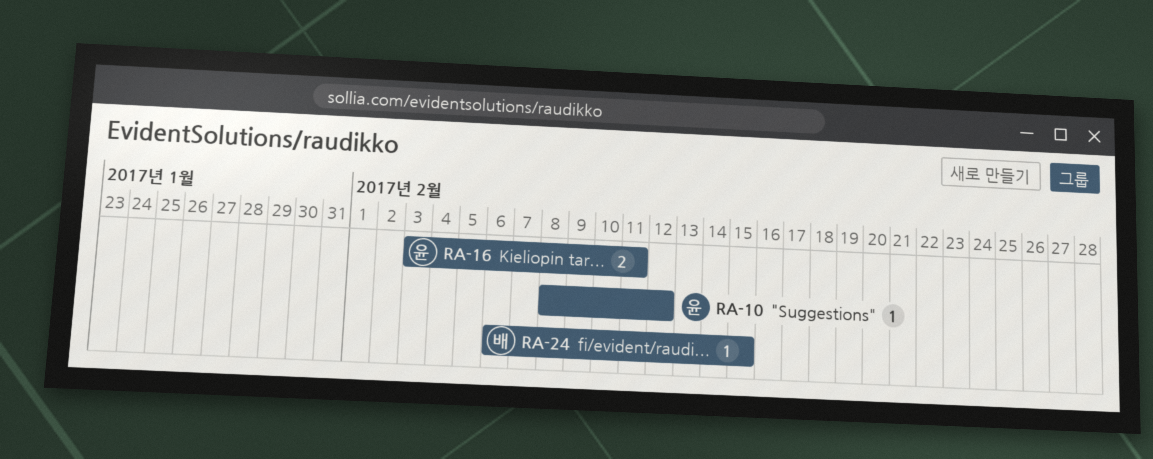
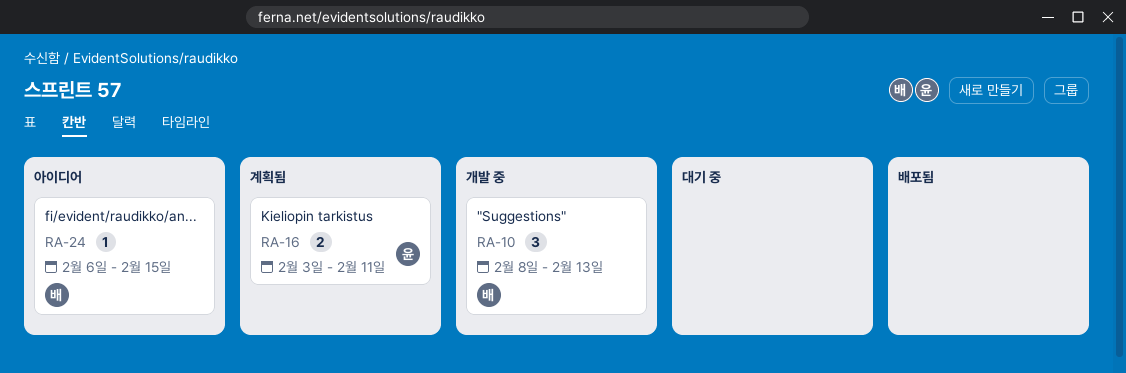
RA-10, owner: 윤 -> 배
RA-10, estimate: 1 -> 3
RA-10, due: Feb 12 -> Feb 13

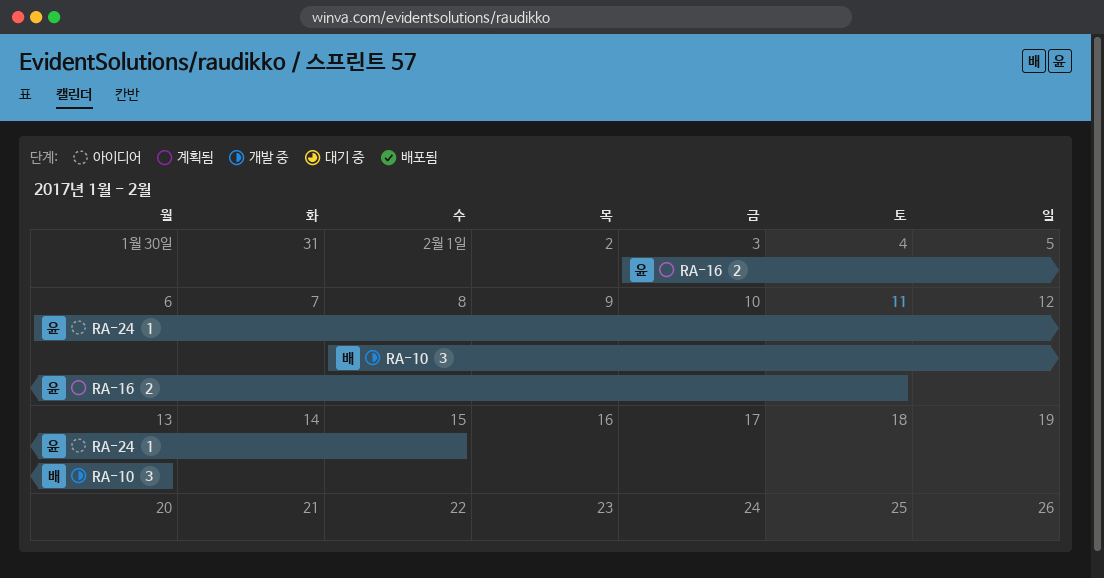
RA-24, owner: 배 -> 윤

